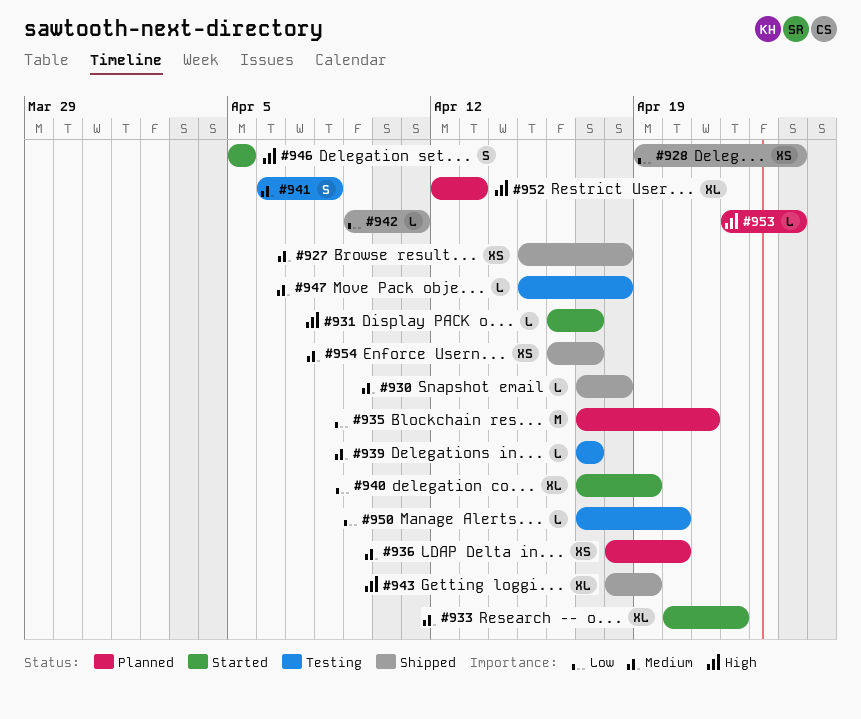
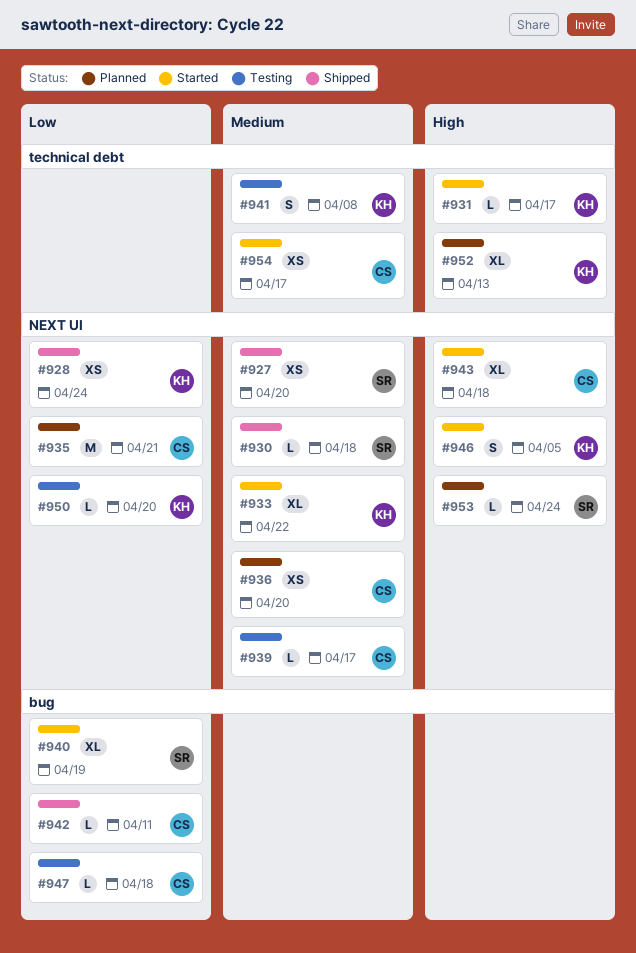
#927, due: Apr 18 -> Apr 20
#943, status: Shipped -> Started
#943, due: Apr 19 -> Apr 18
#947, priority: Medium -> Low
#954, status: Shipped -> Started

